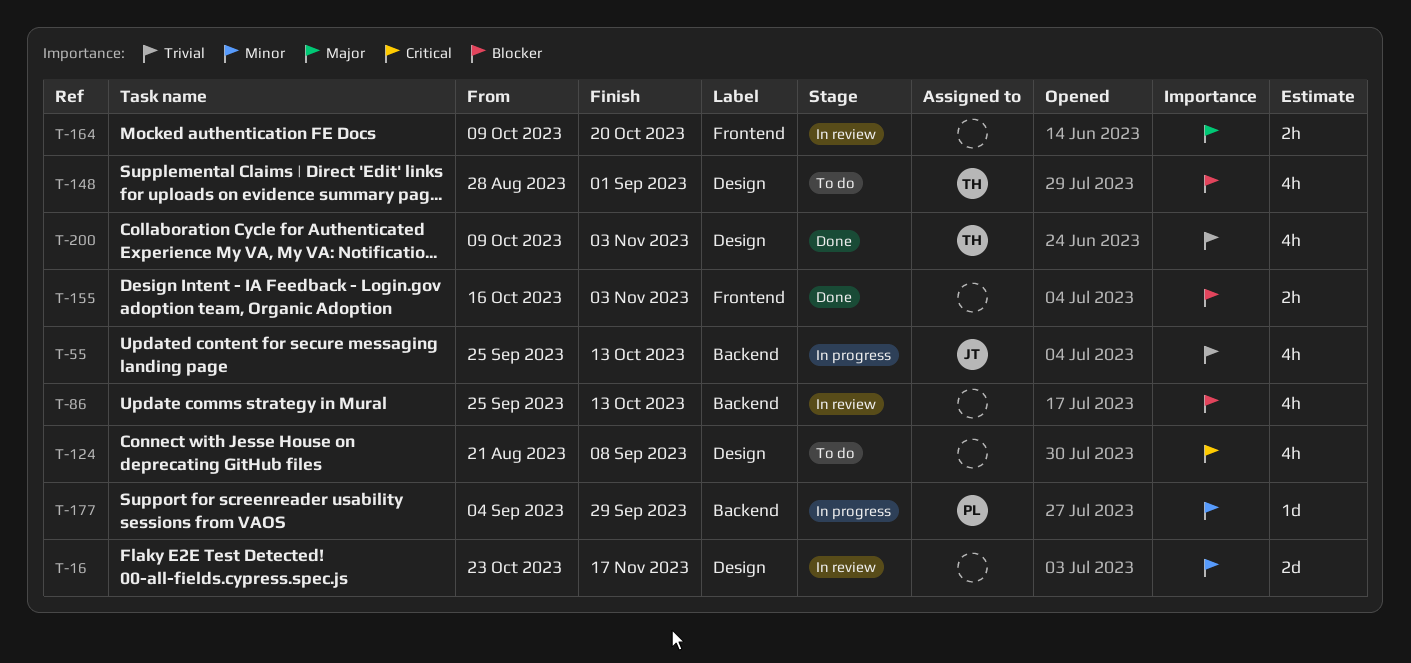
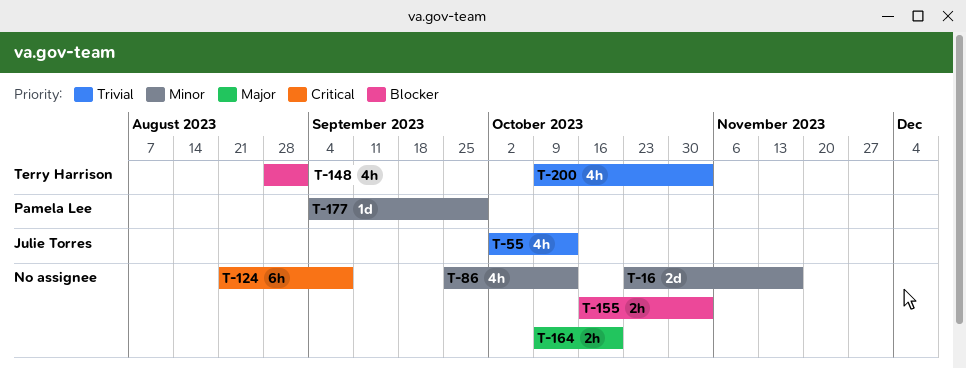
T-55, start: Sep 25 -> Oct 2
T-86, priority: Blocker -> Minor
T-124, estimate: 4h -> 6h

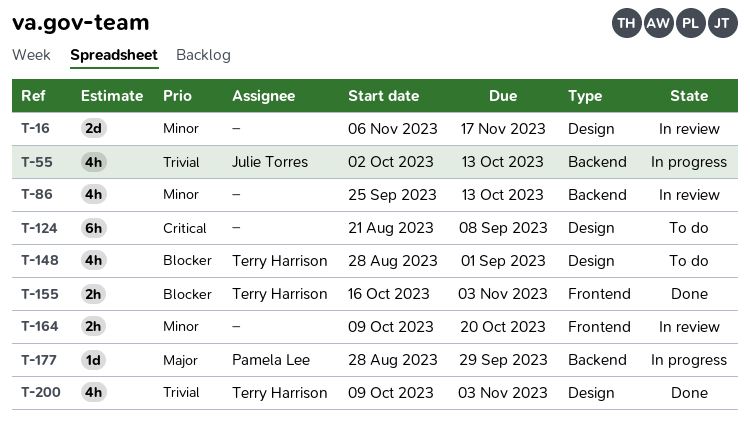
T-16, start: Oct 23 -> Nov 6
T-155, owner: none -> Terry Harrison
T-164, priority: Major -> Minor
T-177, priority: Minor -> Major
T-177, start: Sep 4 -> Aug 28

